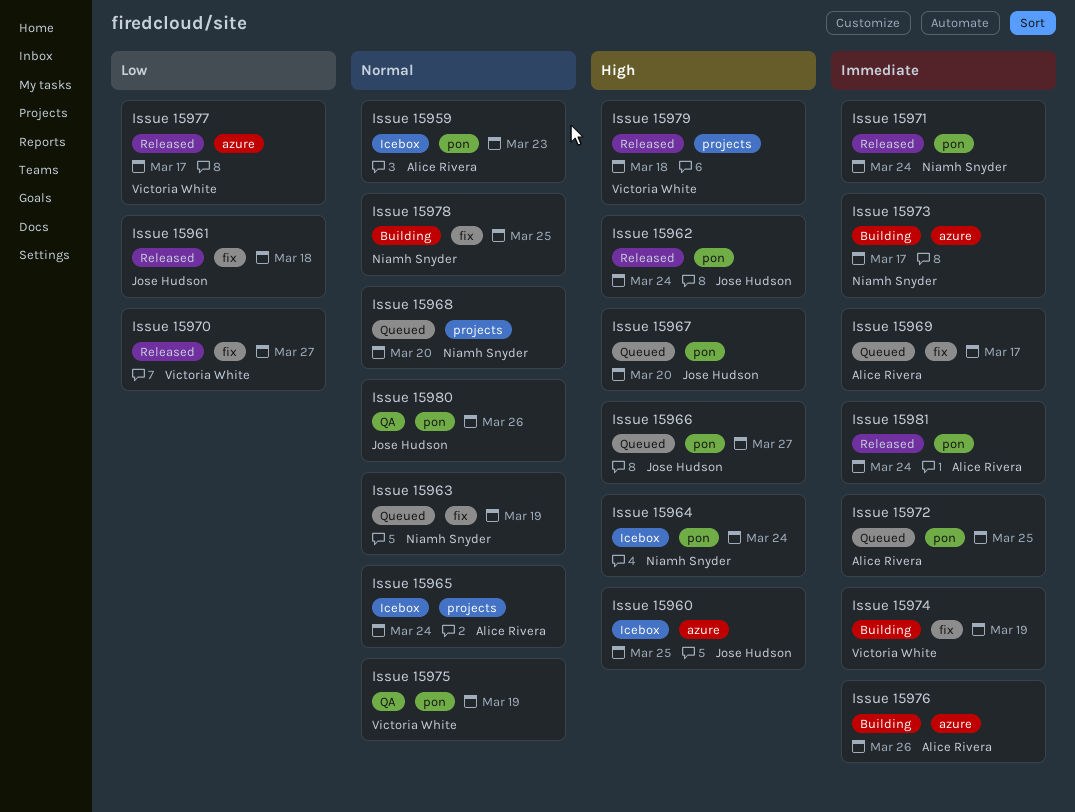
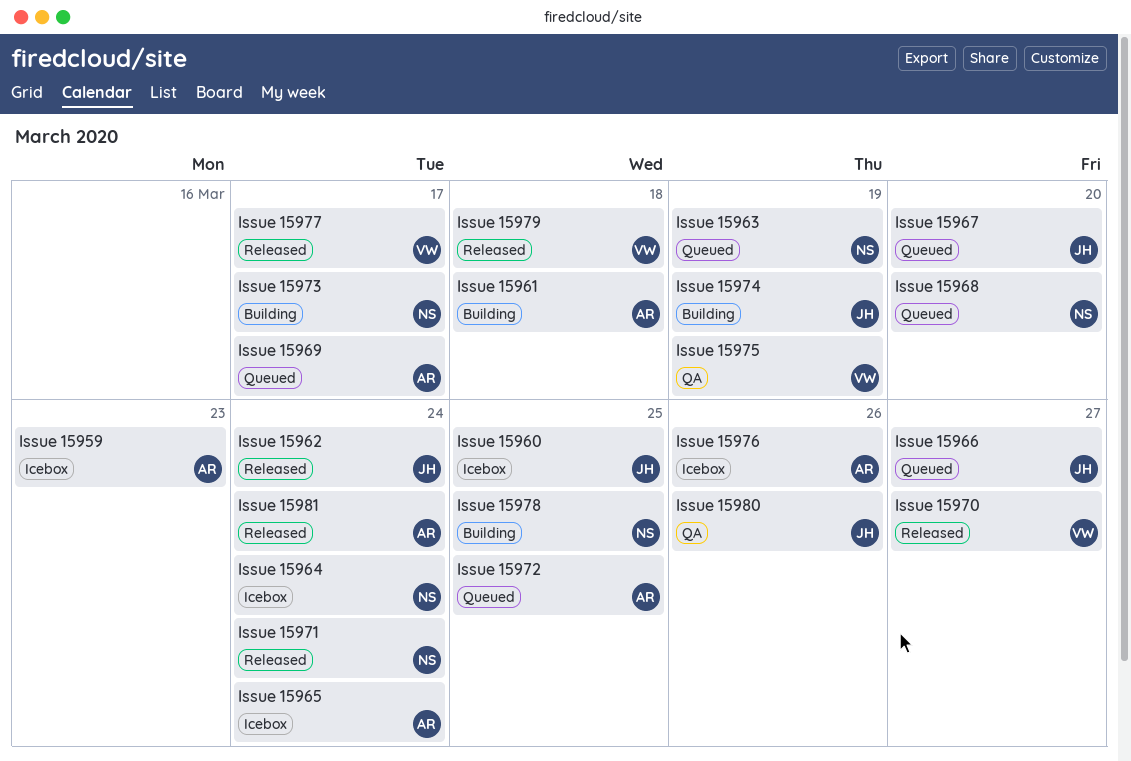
Issue 15961, status: Released -> Building
Issue 15961, owner: Jose Hudson -> Alice Rivera
Issue 15974, owner: Victoria White -> Jose Hudson
Issue 15976, status: Building -> Icebox

